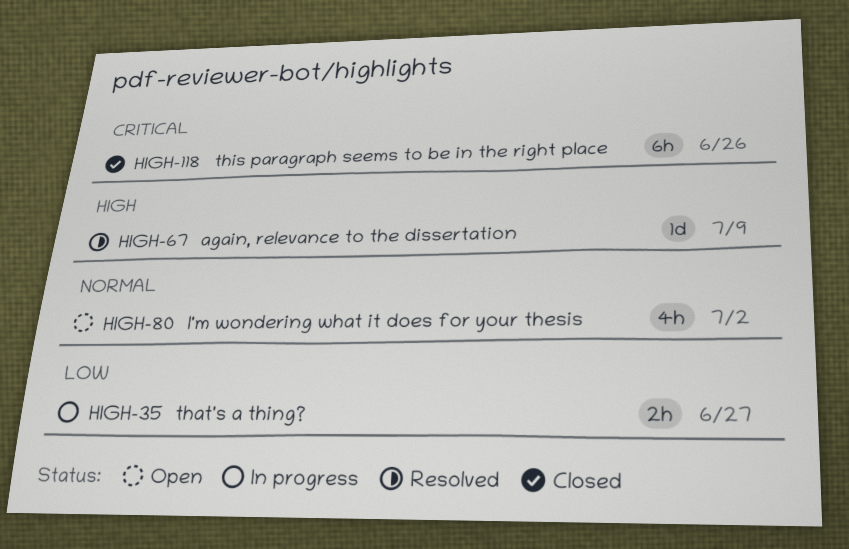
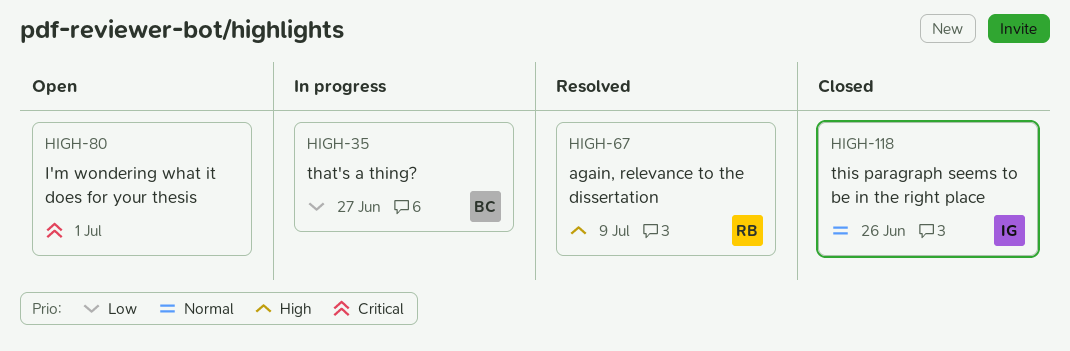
HIGH-80, priority: Normal -> Critical
HIGH-80, due: Jul 2 -> Jul 1
HIGH-118, priority: Critical -> Normal

